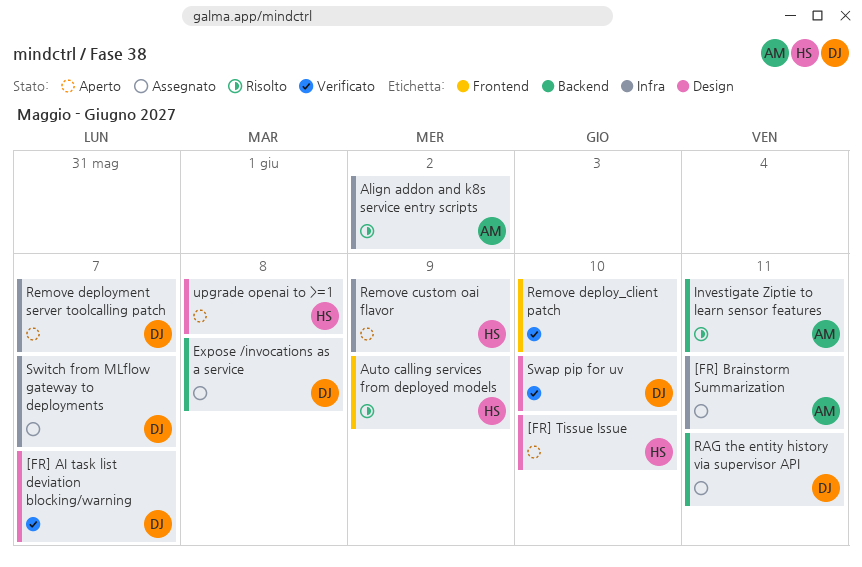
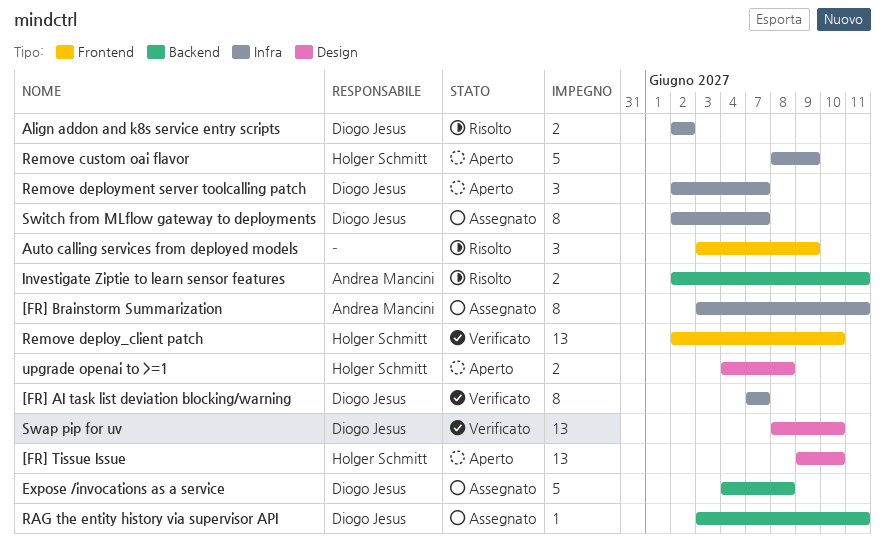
[FR] AI task list deviation blocking/warning, label: Design -> Infra
Align addon and k8s service entry scripts, owner: Andrea Mancini -> Diogo Jesus
Auto calling services from deployed models, owner: Holger Schmitt -> none
Remove deploy_client patch, owner: none -> Holger Schmitt

